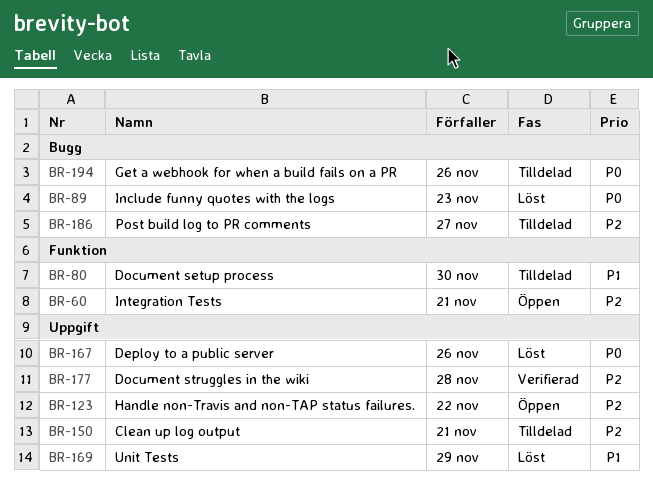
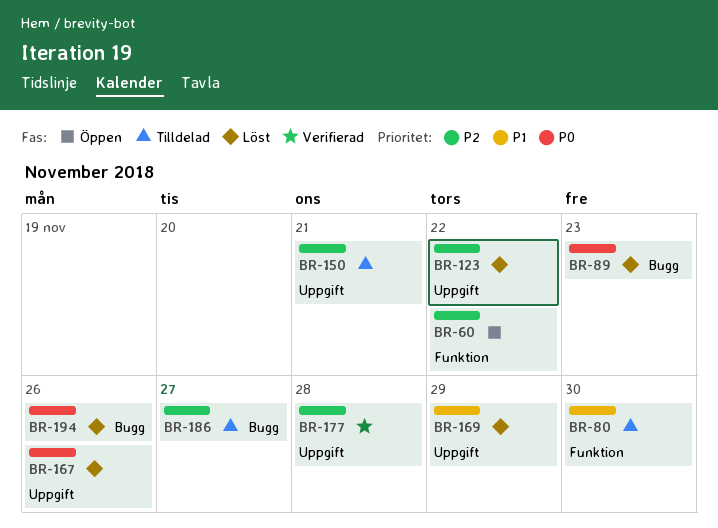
BR-60, due: Nov 21 -> Nov 22
BR-123, status: Öppen -> Löst
BR-194, status: Tilldelad -> Löst

